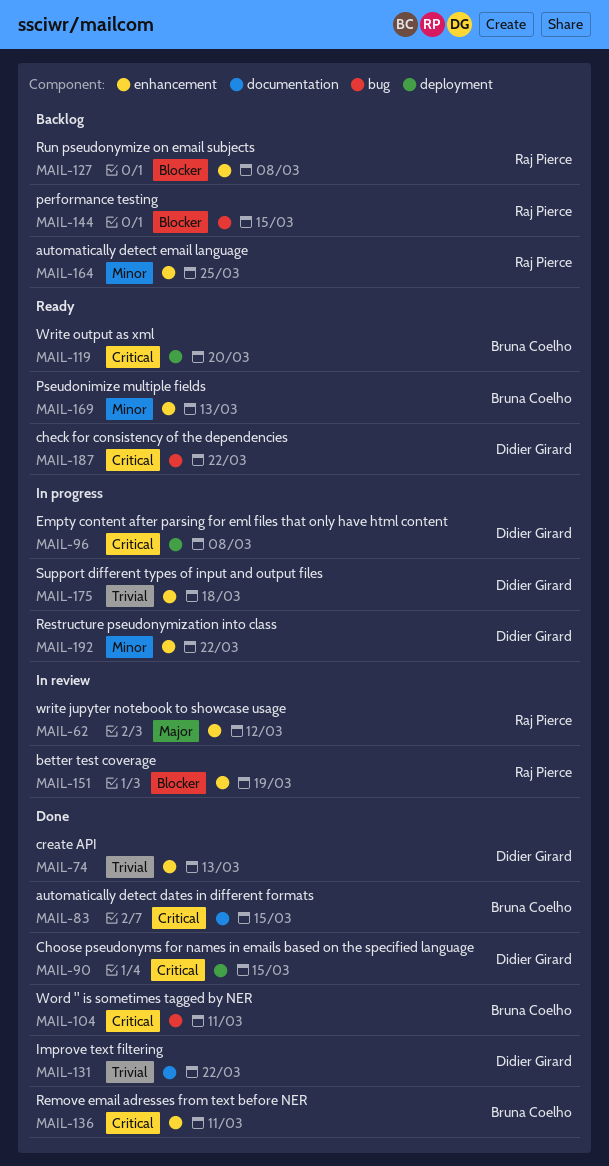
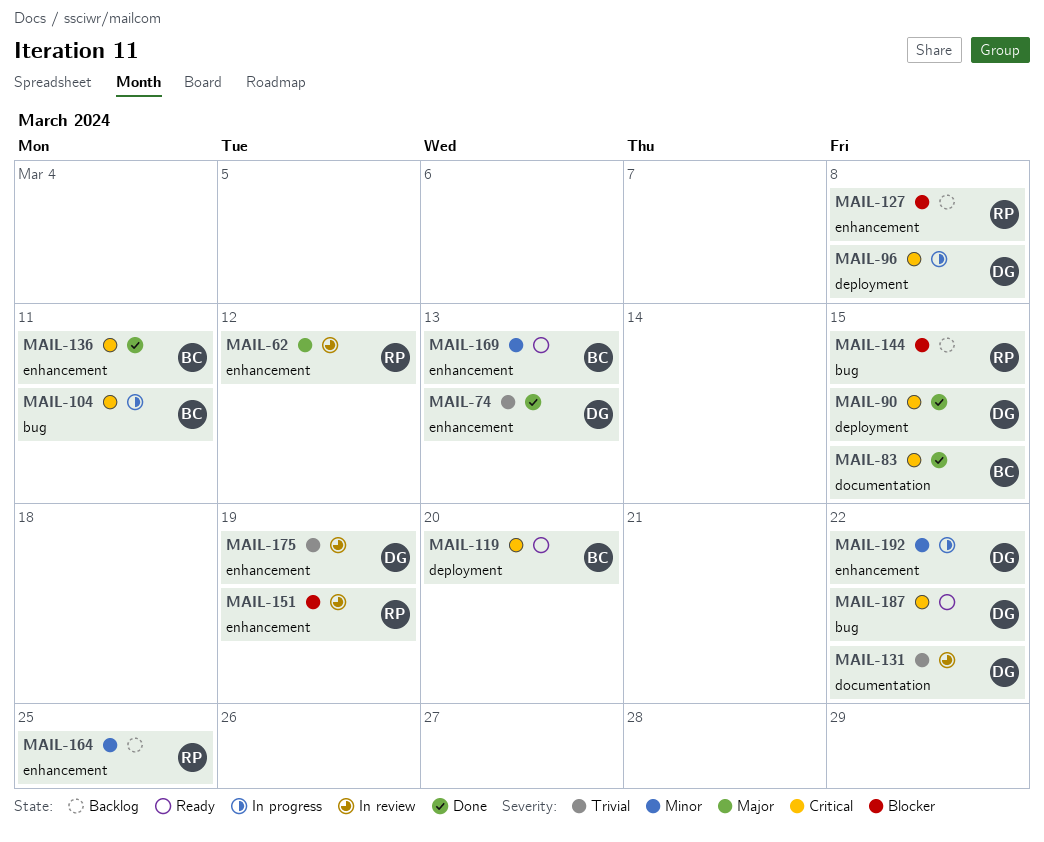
MAIL-104, status: Done -> In progress
MAIL-131, status: Done -> In review
MAIL-175, status: In progress -> In review
MAIL-175, due: Mar 18 -> Mar 19

